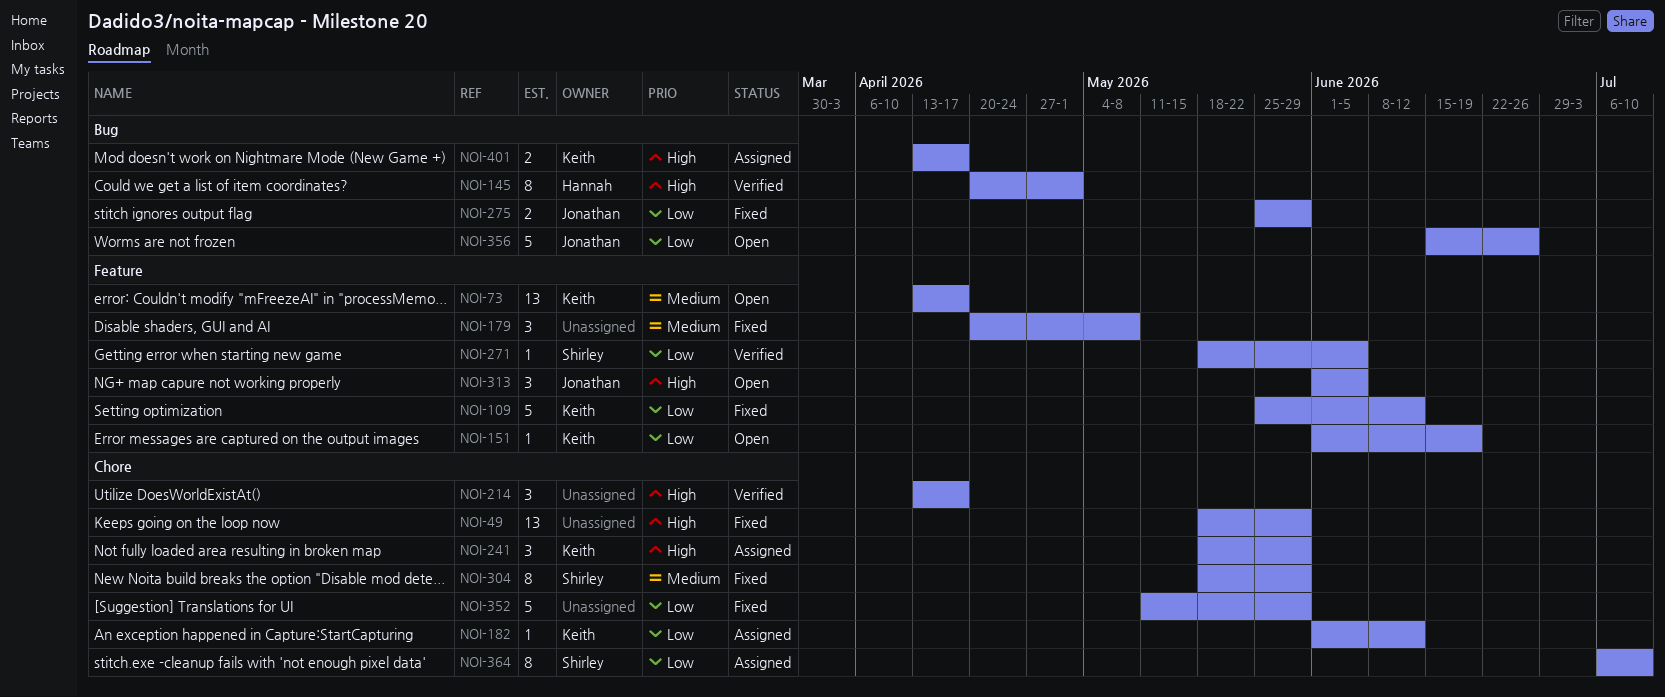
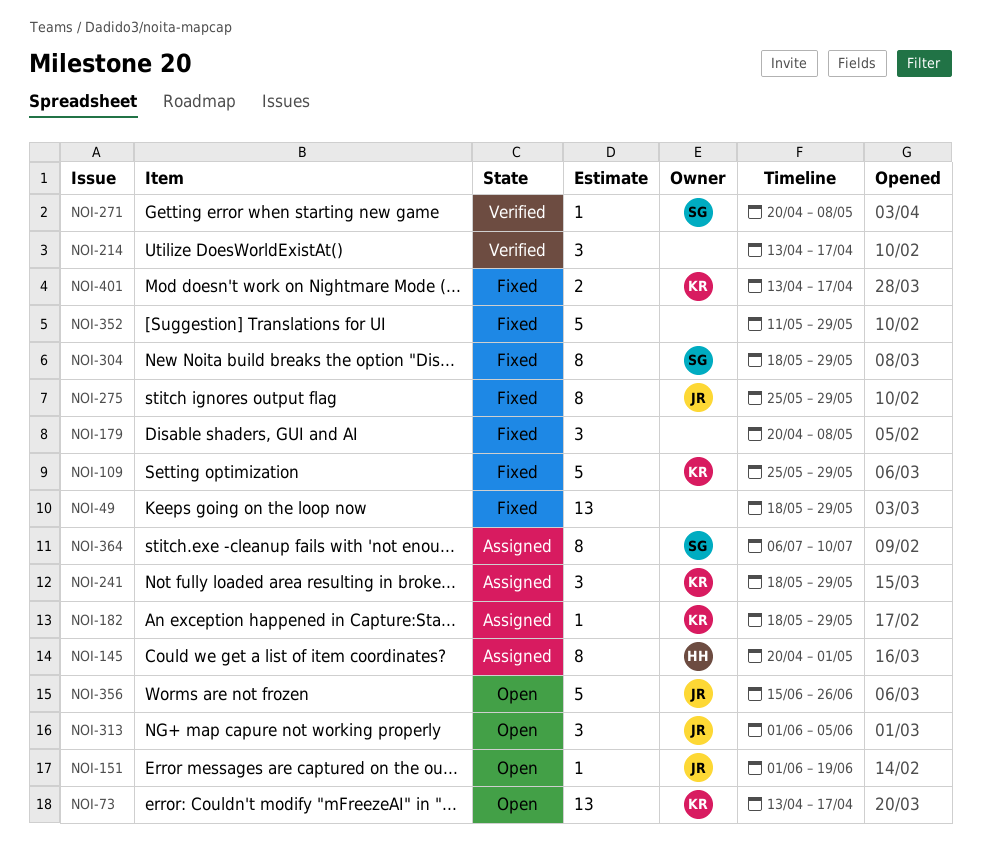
NOI-109, due: Jun 12 -> May 29
NOI-145, status: Verified -> Assigned
NOI-151, owner: Keith -> Jonathan
NOI-182, start: Jun 1 -> May 18
NOI-182, due: Jun 12 -> May 29
NOI-271, start: May 18 -> Apr 20
NOI-271, due: Jun 5 -> May 8
NOI-275, estimate: 2 -> 8
NOI-401, status: Assigned -> Fixed

